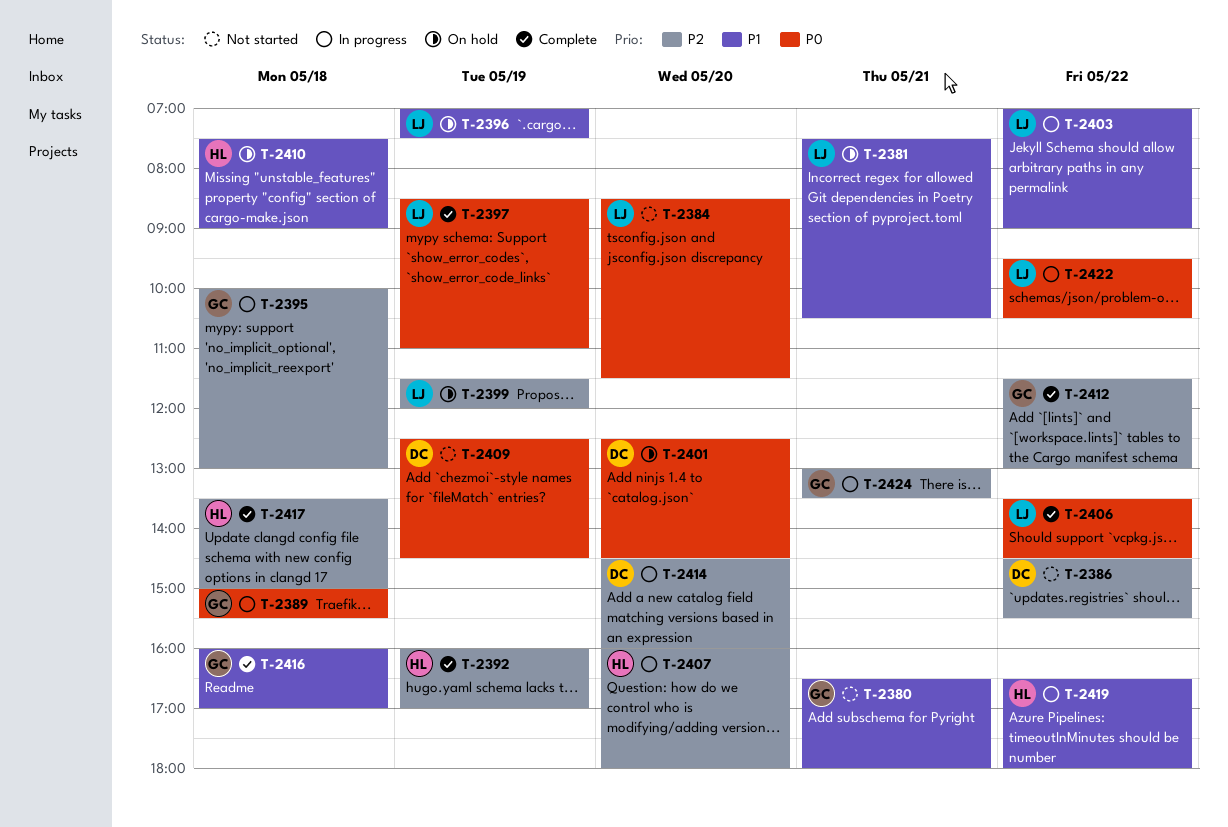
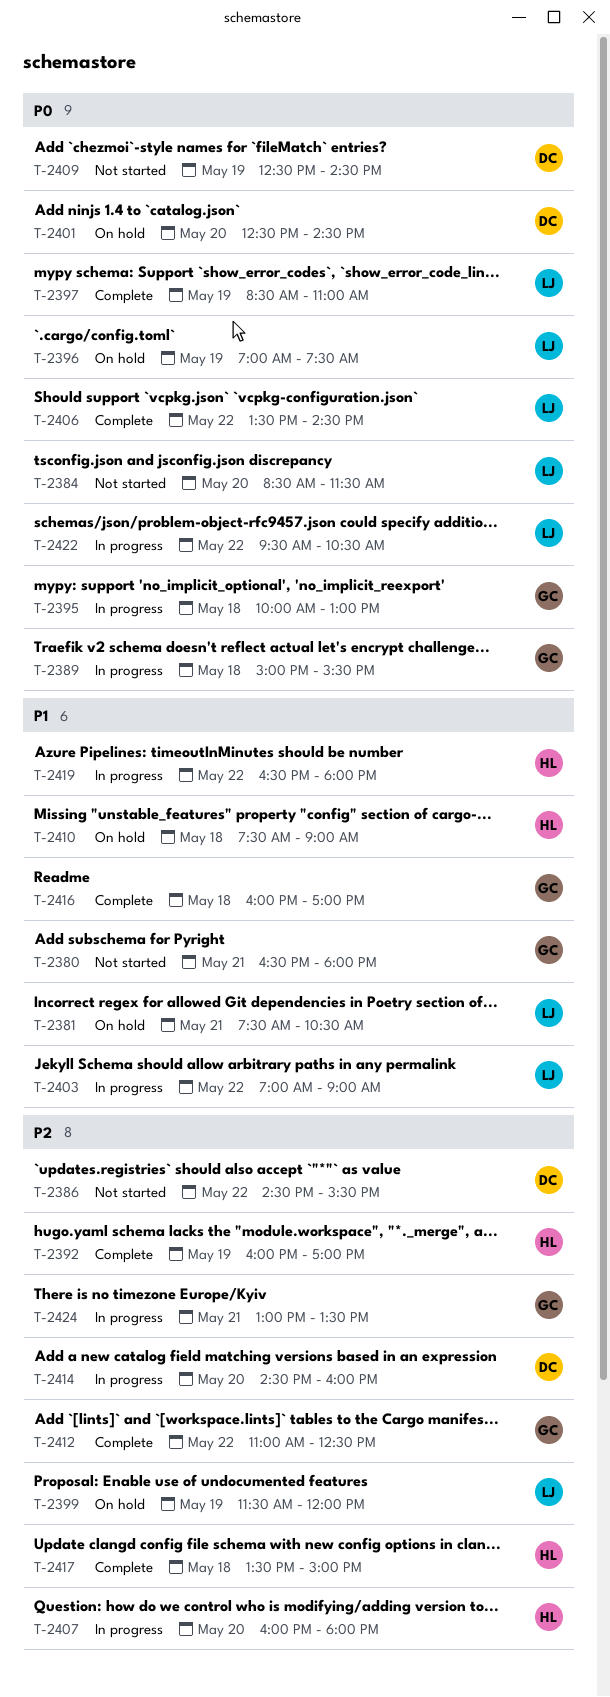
T-2395, priority: P2 -> P0
T-2396, priority: P1 -> P0
T-2412, begins: 11:30 -> 11:00
T-2412, ends: 13:00 -> 12:30

